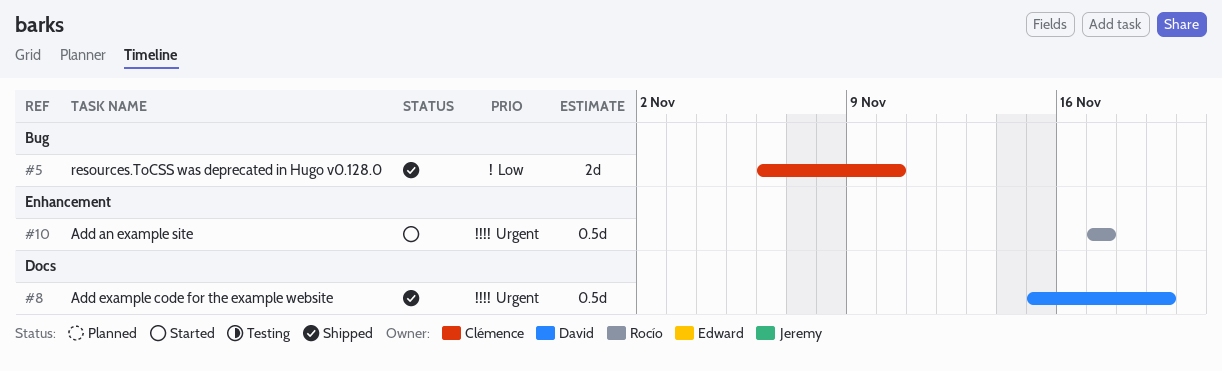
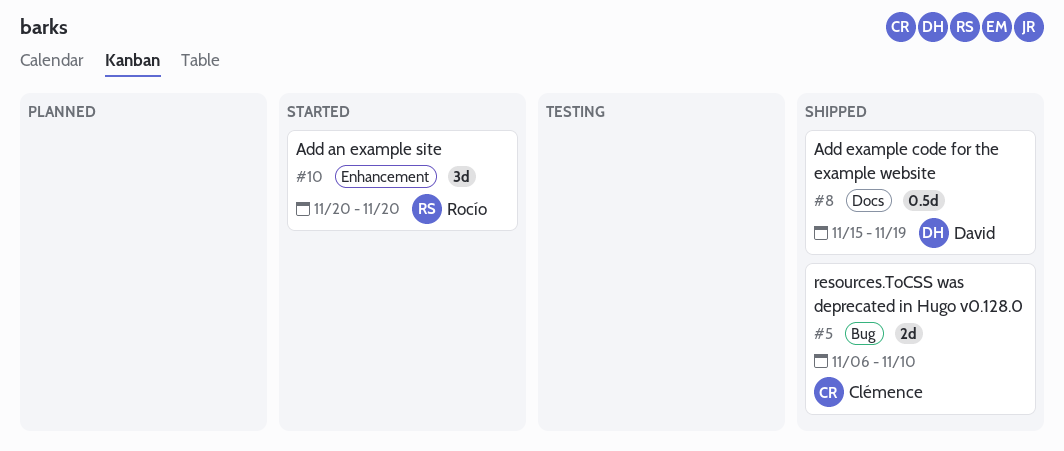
#10, estimate: 0.5d -> 3d
#10, start: Nov 17 -> Nov 20
#10, due: Nov 17 -> Nov 20

